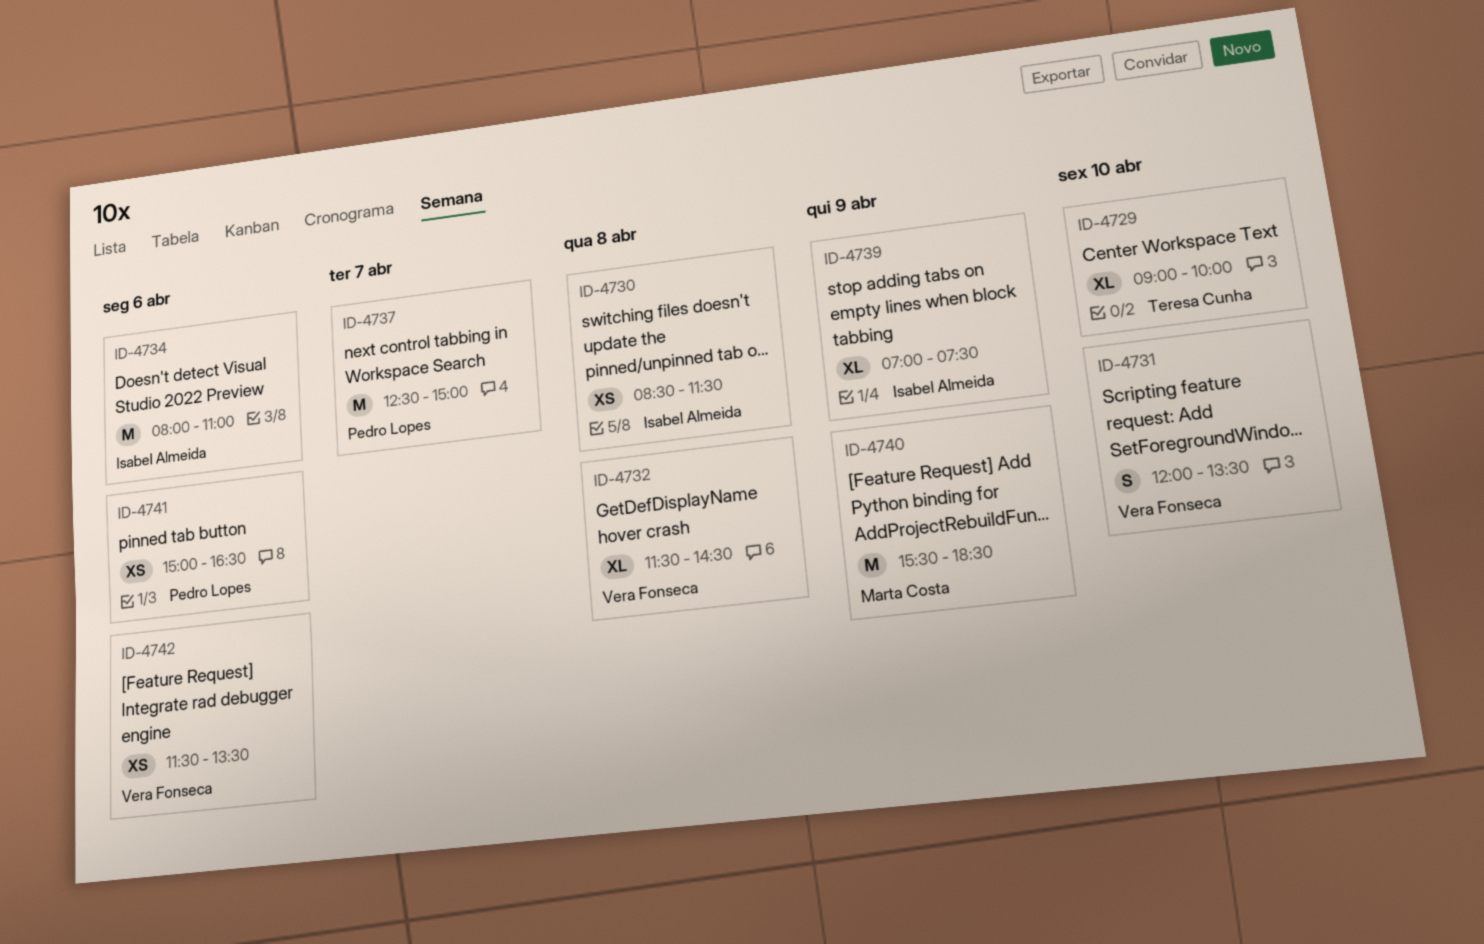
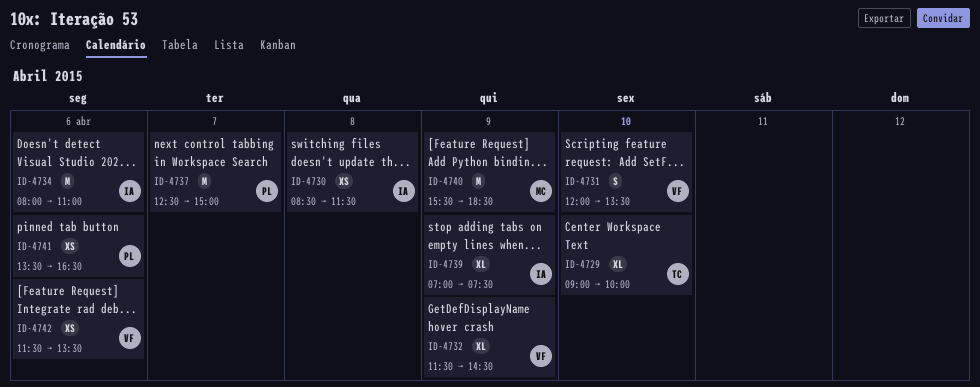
ID-4732, day: Apr 8 -> Apr 9
ID-4741, begins: 15:00 -> 13:30

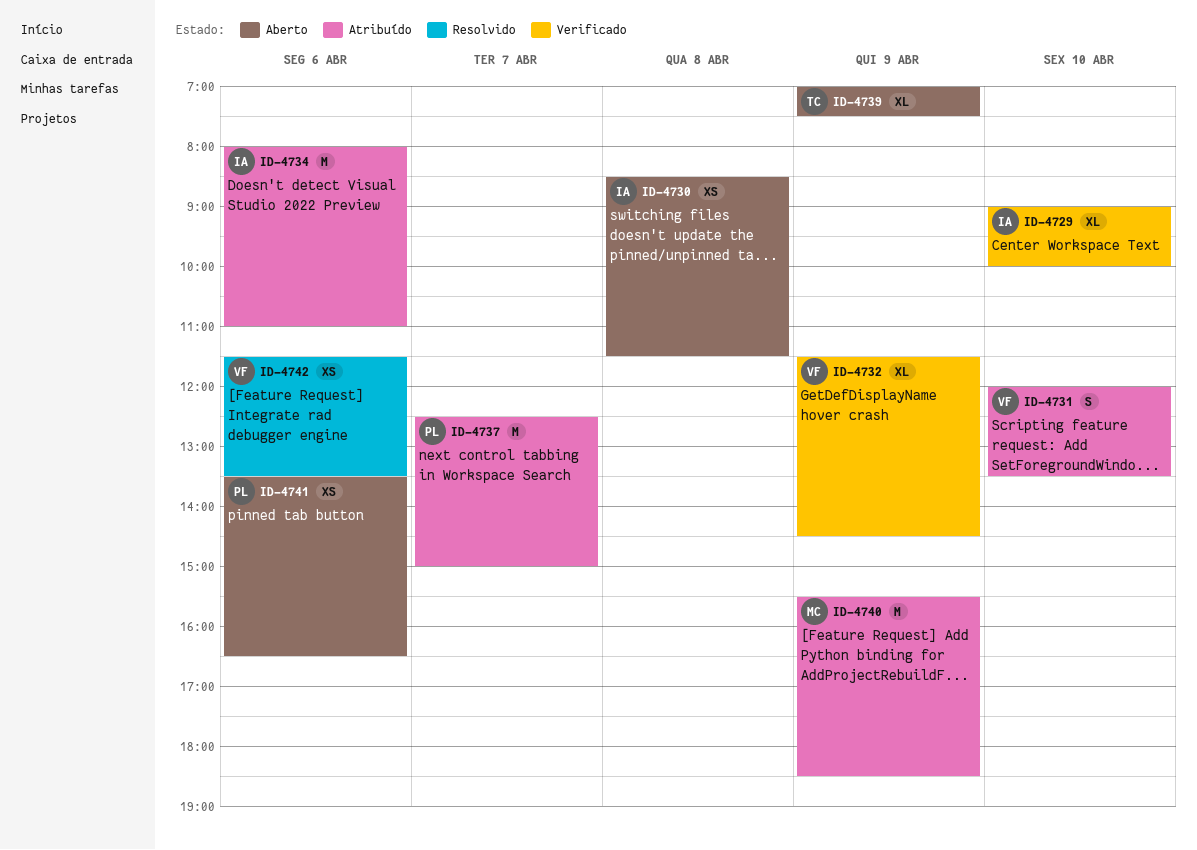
ID-4729, owner: TC -> IA
ID-4739, owner: IA -> TC

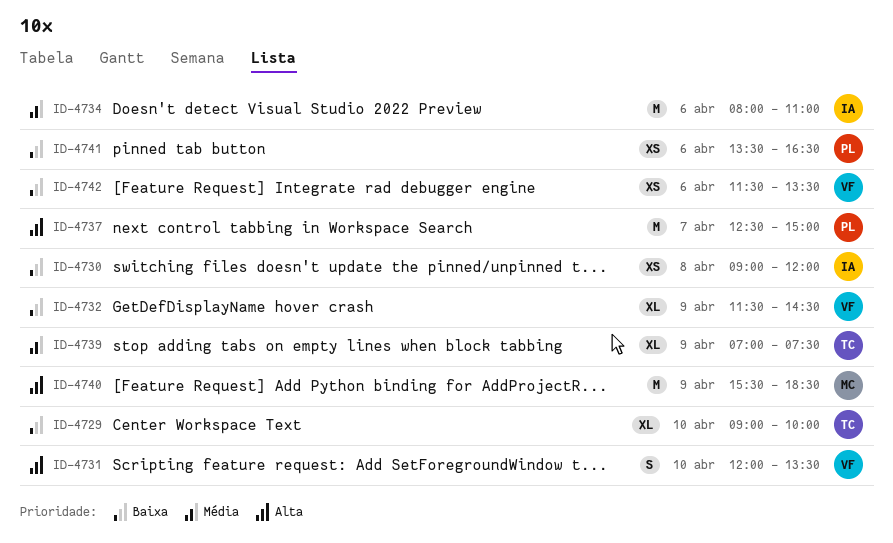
ID-4729, owner: IA -> TC
ID-4730, begins: 08:30 -> 09:00
ID-4730, ends: 11:30 -> 12:00

